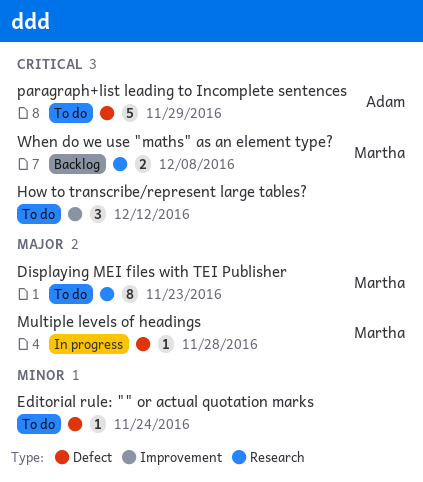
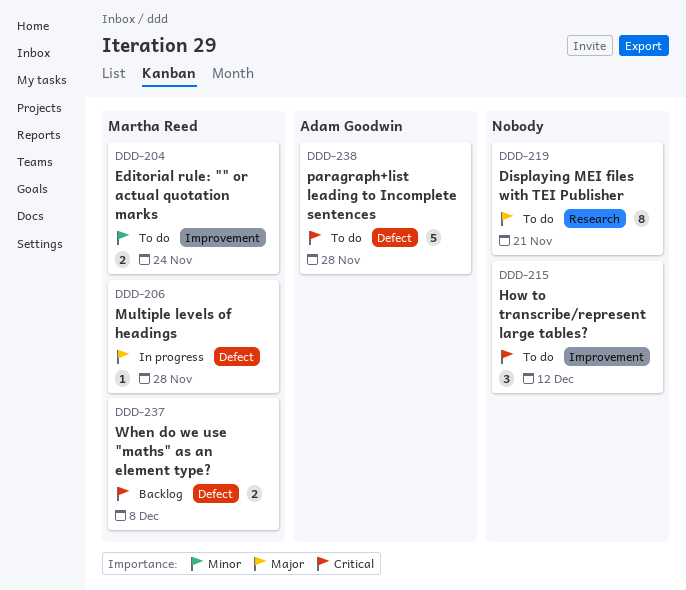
Displaying MEI files with TEI Publisher, owner: Martha Reed -> none
Displaying MEI files with TEI Publisher, due: Nov 23 -> Nov 21
Editorial rule: "" or actual quotation marks, owner: none -> Martha Reed
Editorial rule: "" or actual quotation marks, label: Defect -> Improvement
Editorial rule: "" or actual quotation marks, estimate: 1 -> 2
paragraph+list leading to Incomplete sentences, due: Nov 29 -> Nov 28
When do we use "maths" as an element type?, label: Research -> Defect

